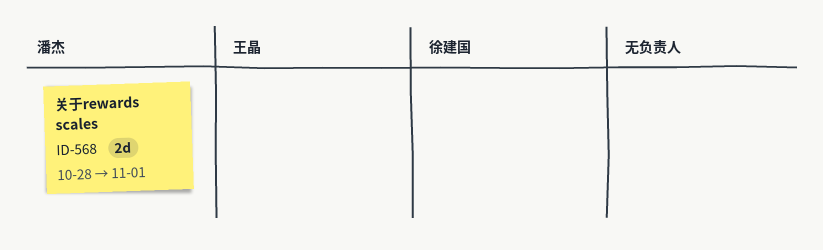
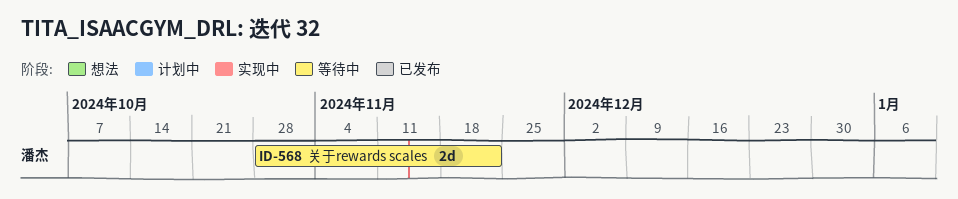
ID-568, due: Nov 1 -> Nov 22

